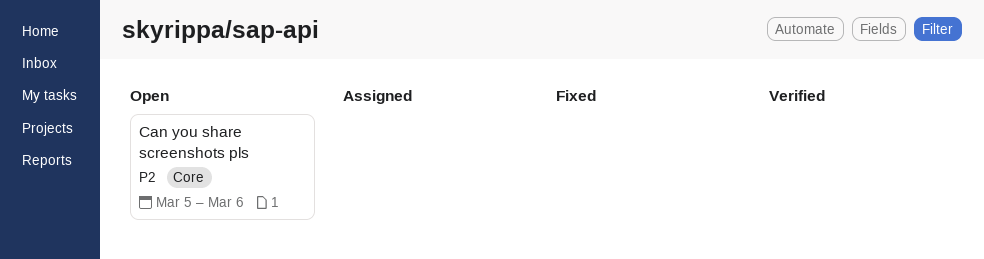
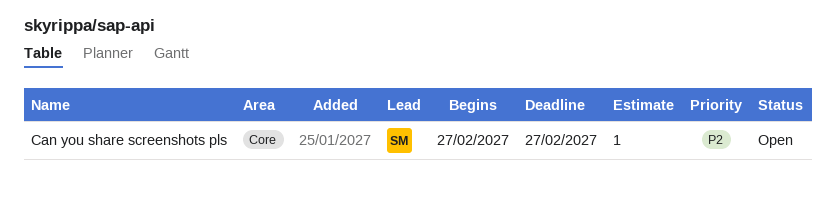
Can you share screenshots pls, start: Mar 5 -> Feb 27
Can you share screenshots pls, due: Mar 6 -> Feb 27

